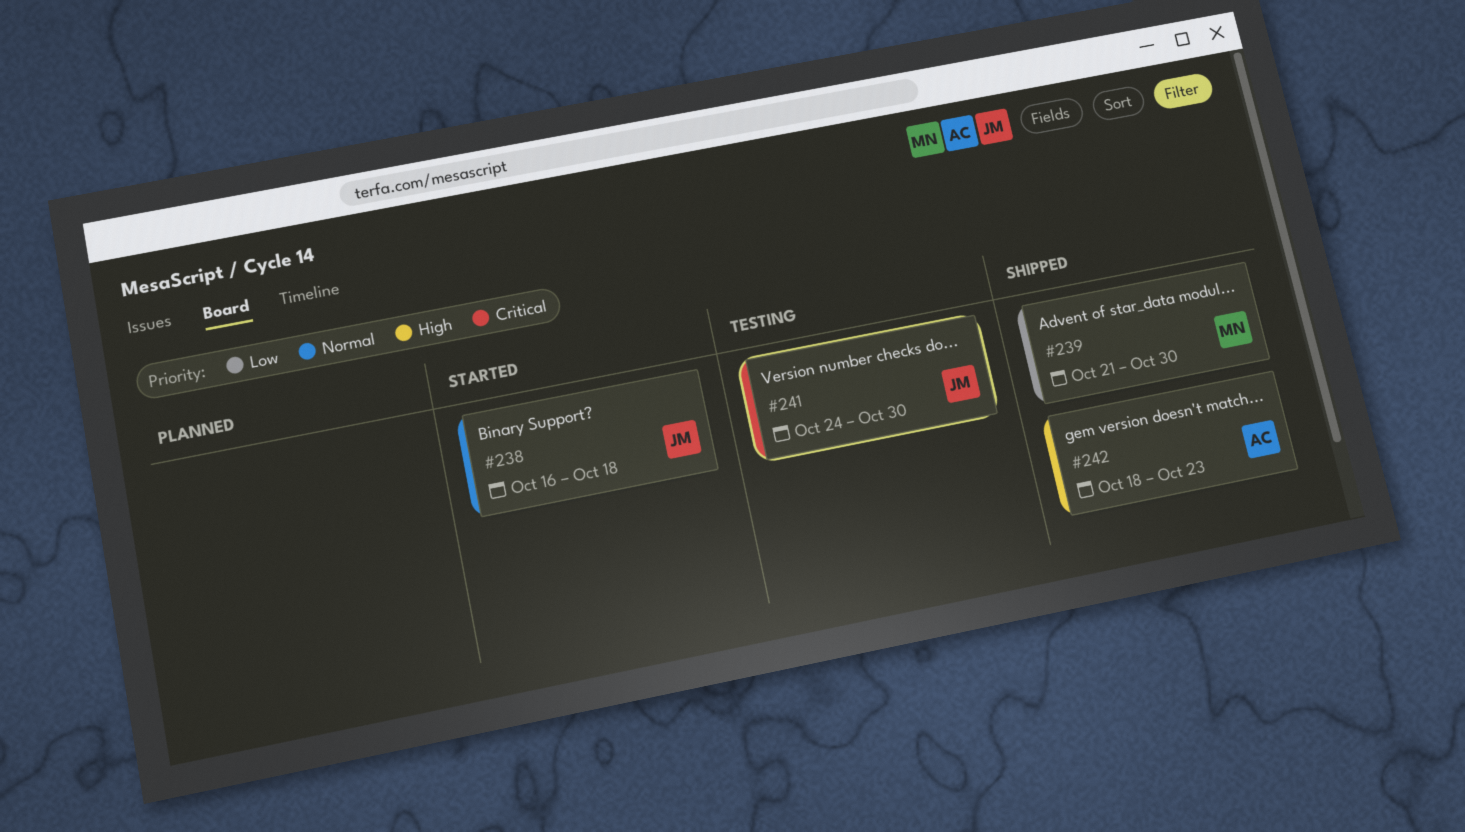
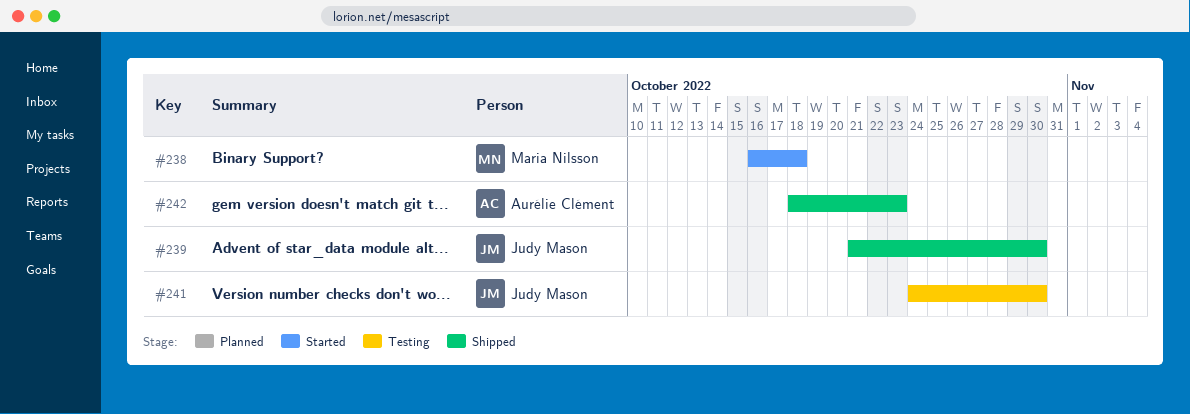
#238, owner: Judy Mason -> Maria Nilsson
#239, owner: Maria Nilsson -> Judy Mason

